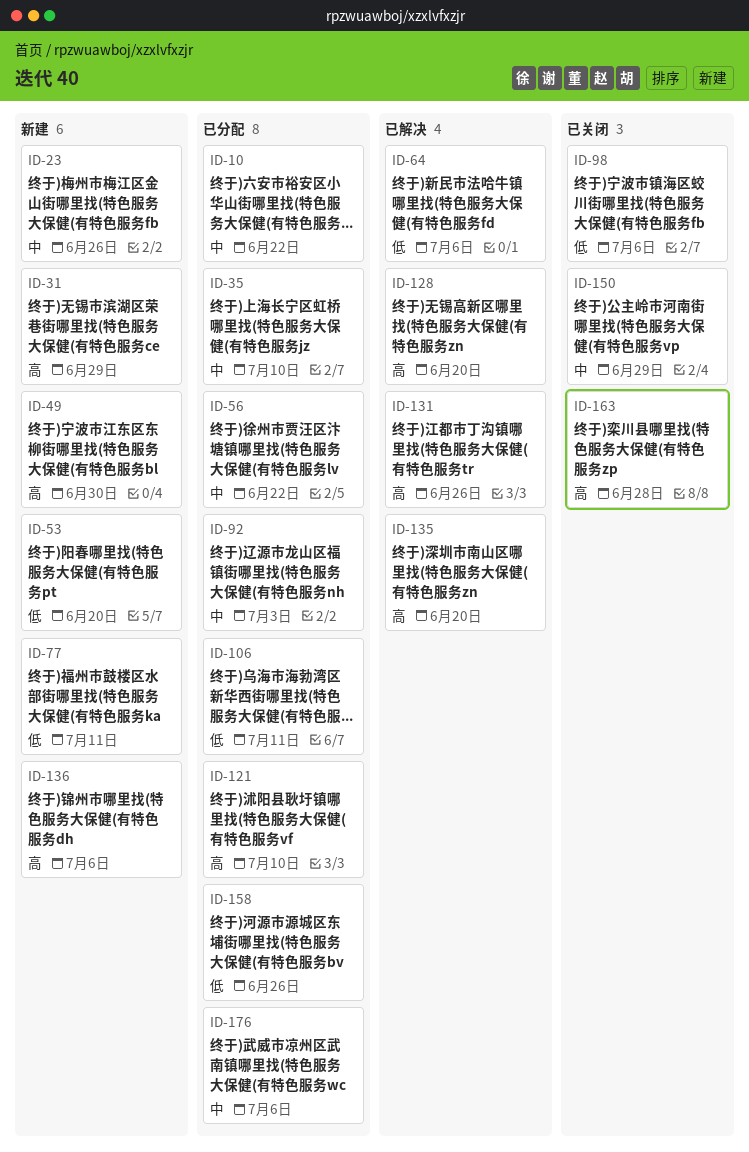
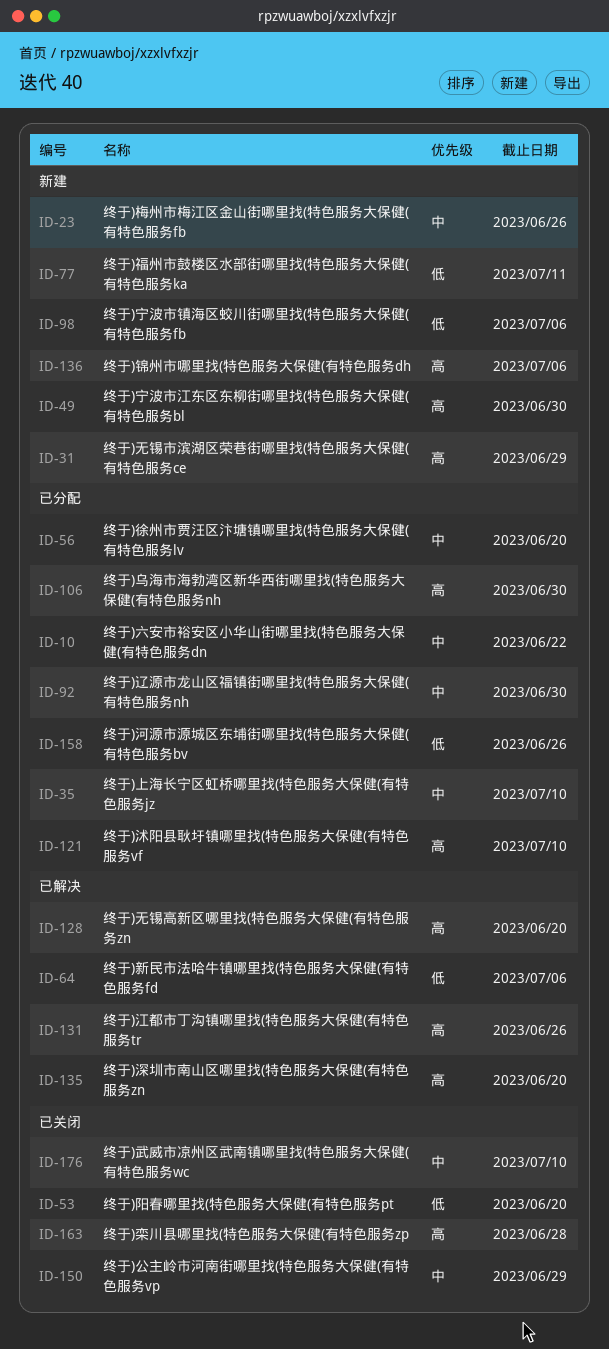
ID-53, status: 新建 -> 已关闭
ID-56, due: Jun 22 -> Jun 20
ID-92, due: Jul 3 -> Jun 30
ID-98, status: 已关闭 -> 新建
ID-106, priority: 低 -> 高
ID-106, due: Jul 11 -> Jun 30
ID-176, status: 已分配 -> 已关闭
ID-176, due: Jul 6 -> Jul 10

